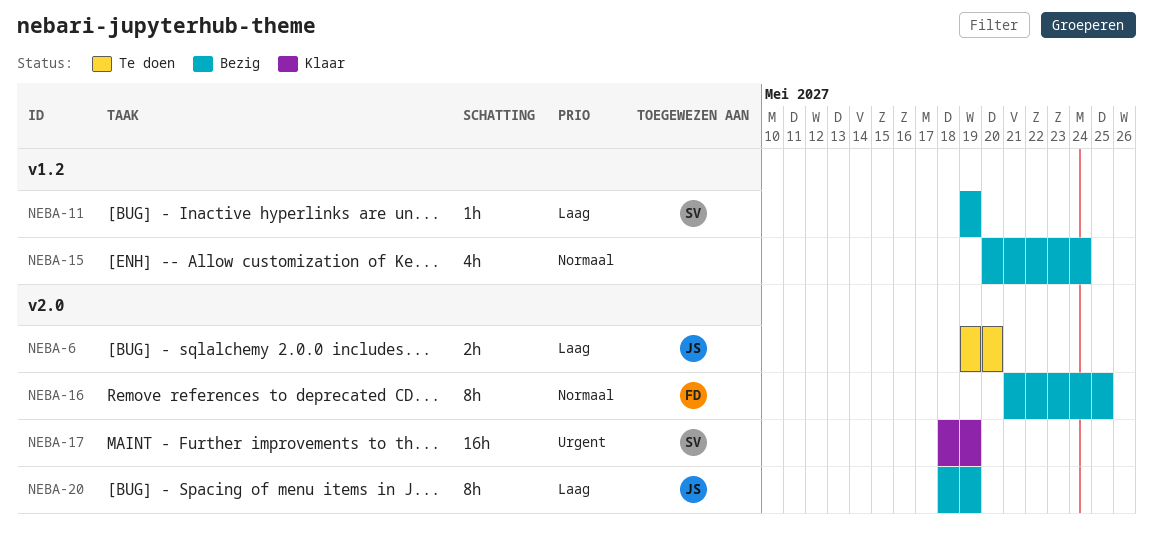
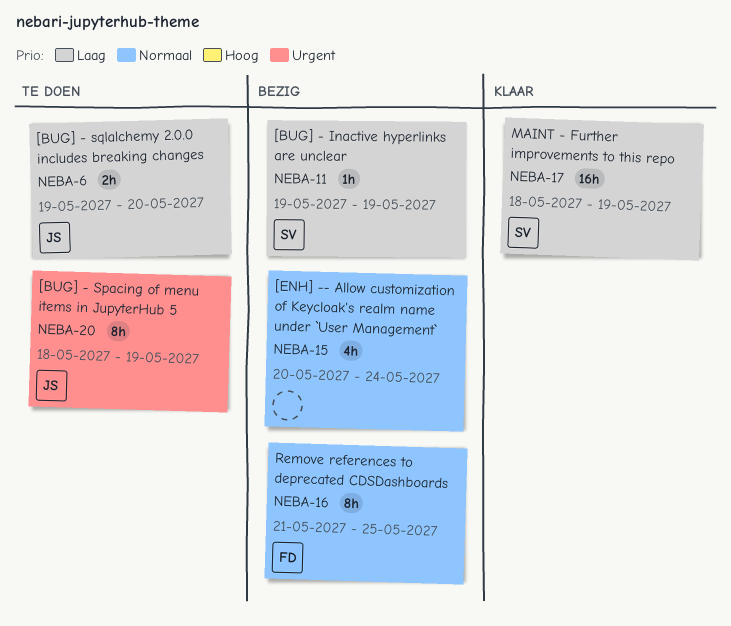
NEBA-17, priority: Urgent -> Laag
NEBA-20, status: Bezig -> Te doen
NEBA-20, priority: Laag -> Urgent

